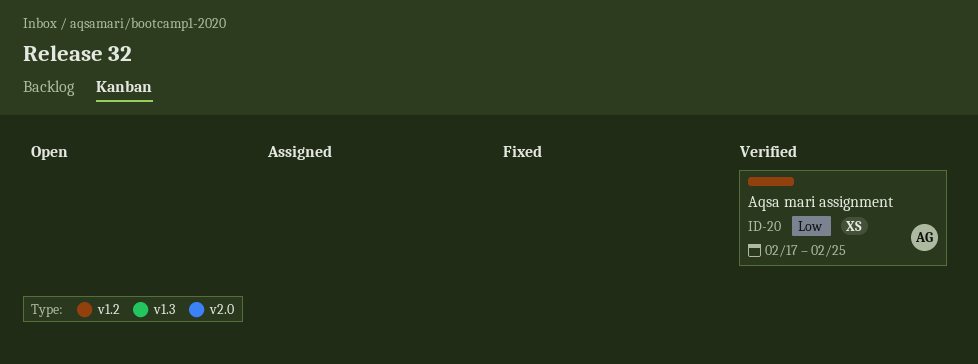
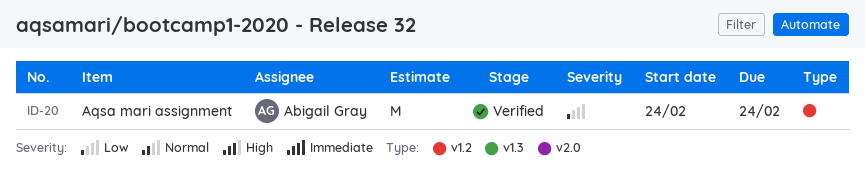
ID-20, estimate: XS -> M
ID-20, start: Feb 17 -> Feb 24
ID-20, due: Feb 25 -> Feb 24

